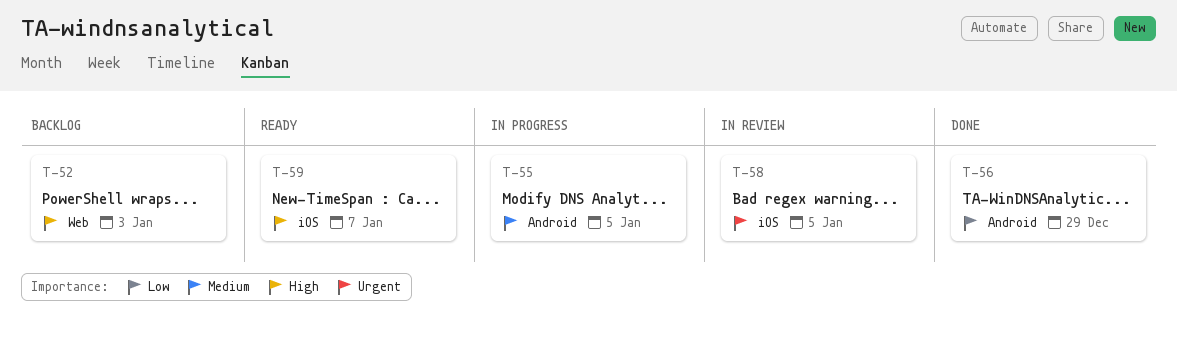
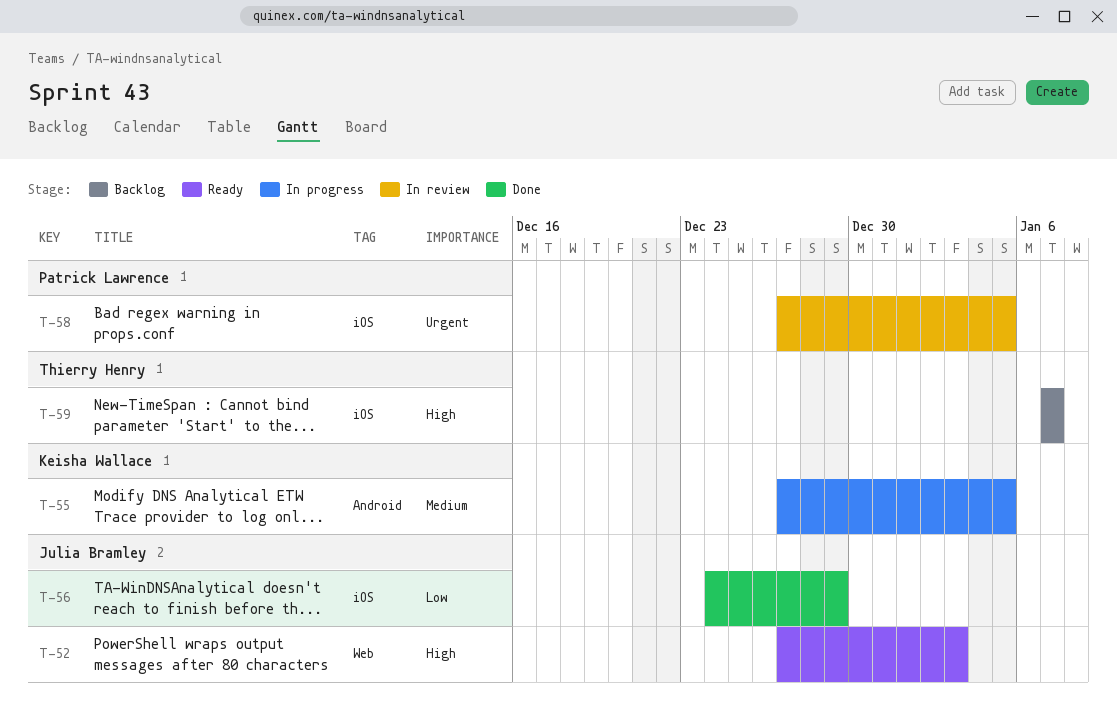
T-52, status: Backlog -> Ready
T-56, label: Android -> iOS
T-59, status: Ready -> Backlog

